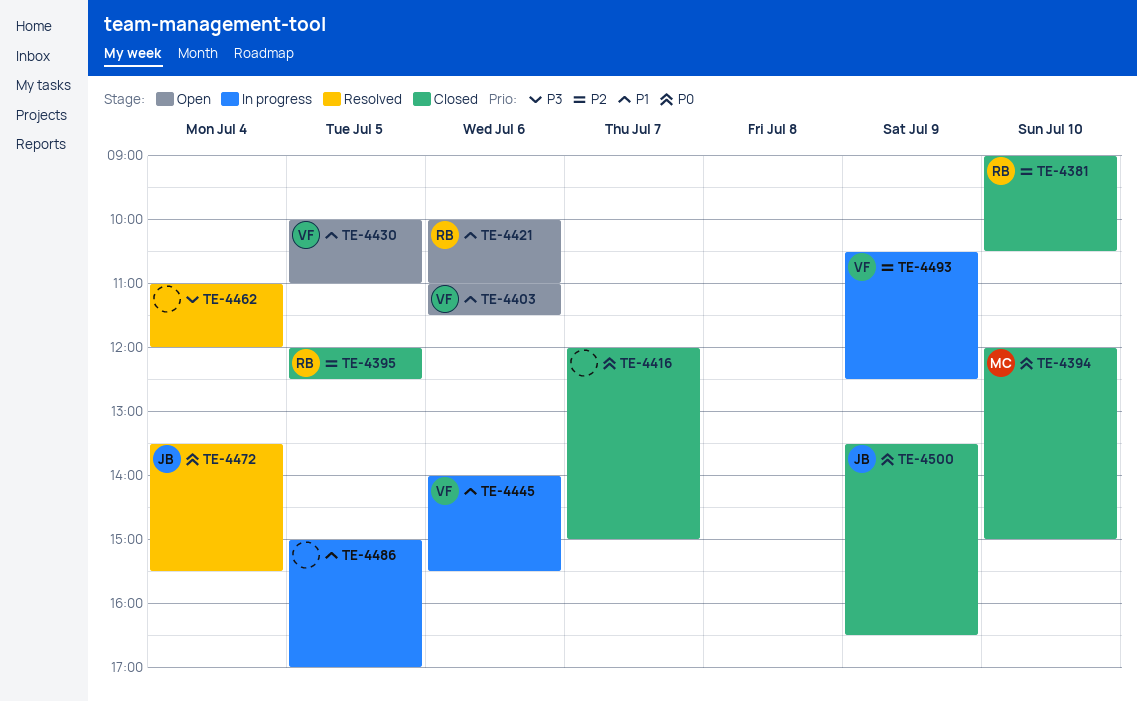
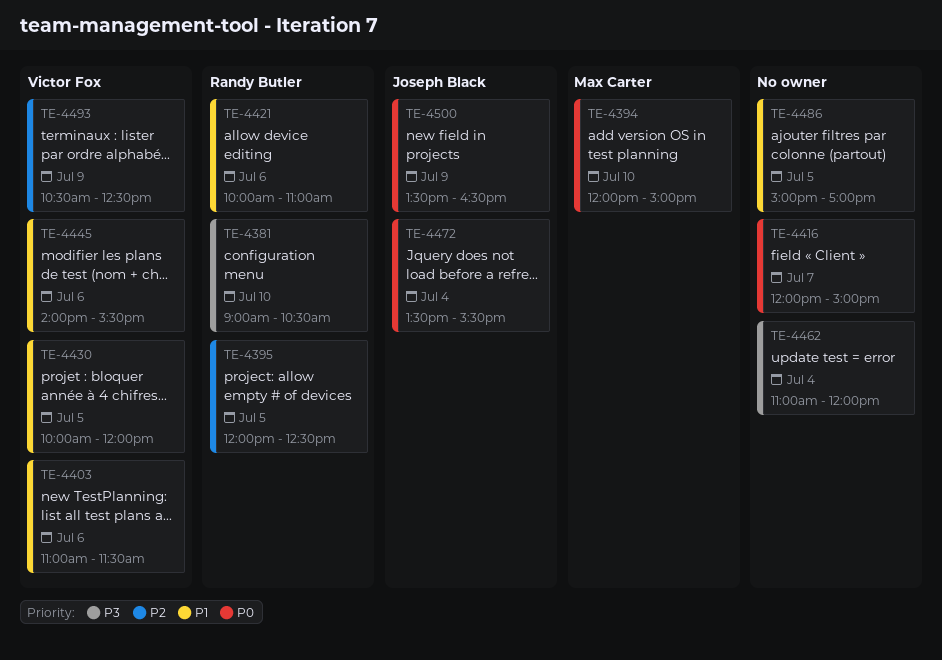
TE-4381, priority: P2 -> P3
TE-4430, ends: 11:00 -> 12:00

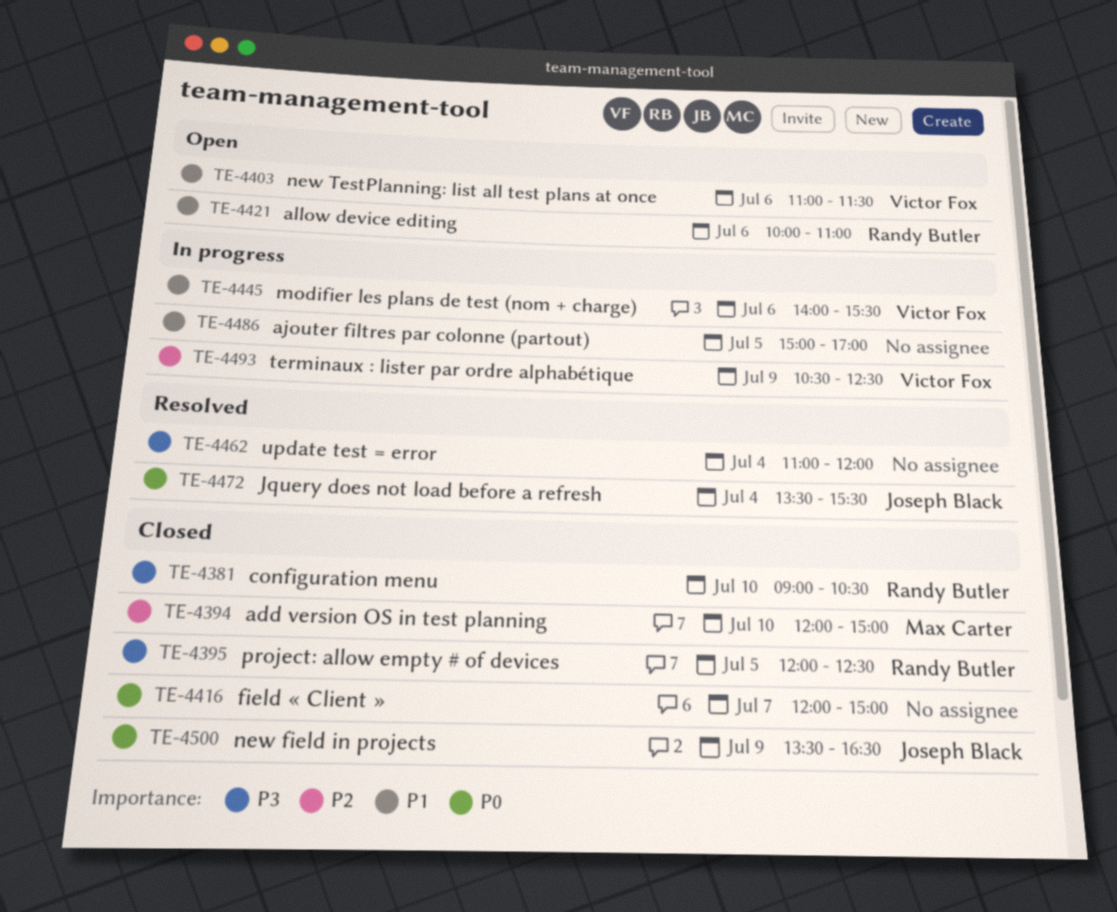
TE-4394, priority: P0 -> P2
TE-4395, priority: P2 -> P3
TE-4430: present -> none

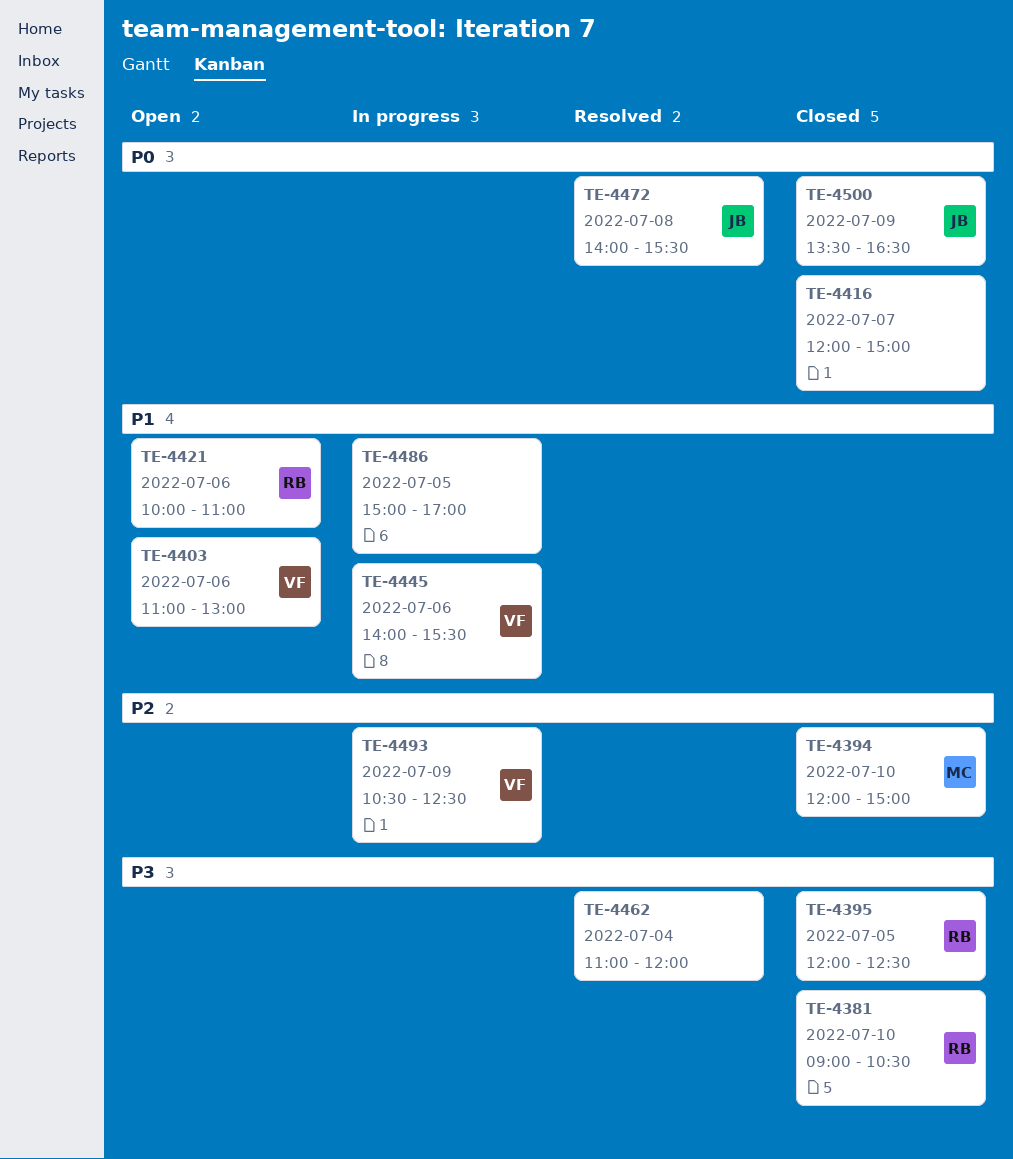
TE-4403, ends: 11:30 -> 13:00
TE-4472, day: Jul 4 -> Jul 8
TE-4472, begins: 13:30 -> 14:00

